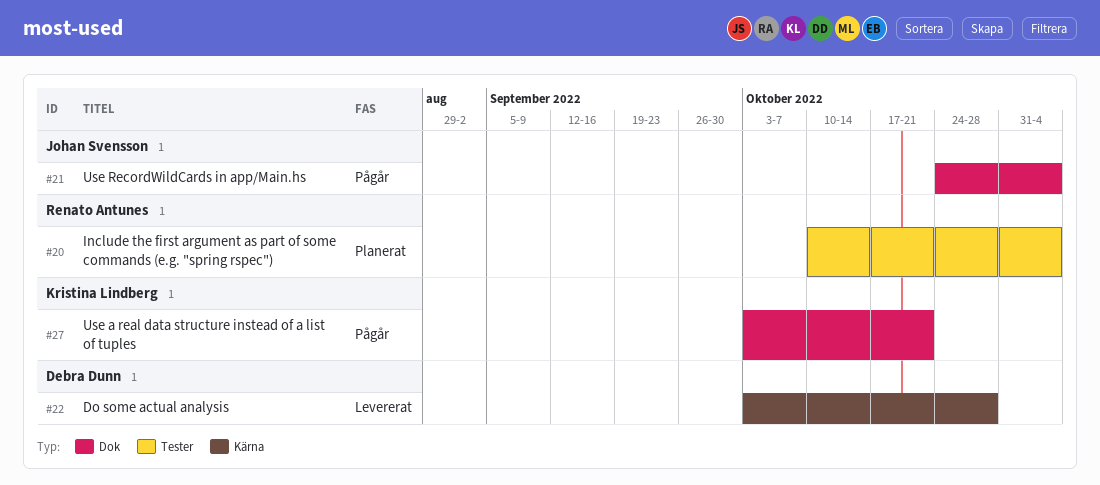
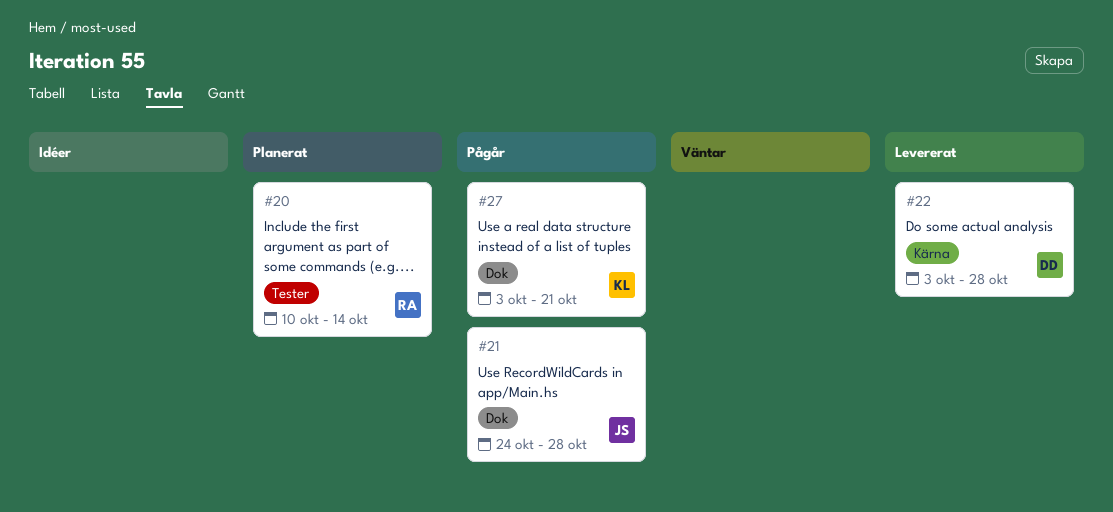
#20, due: Nov 4 -> Oct 14
#21, due: Nov 4 -> Oct 28

